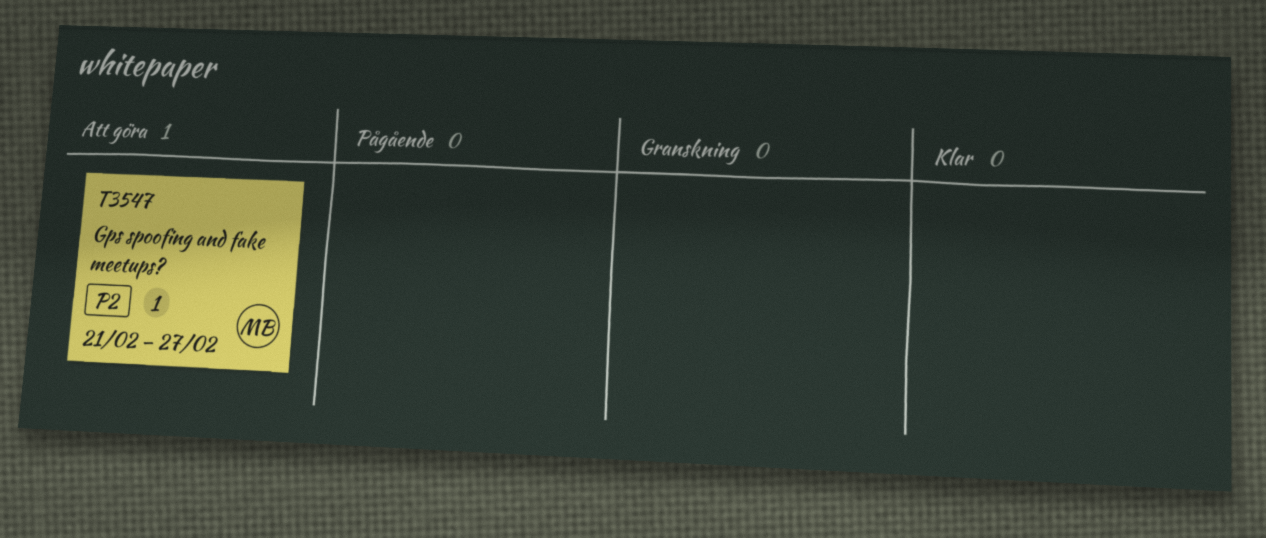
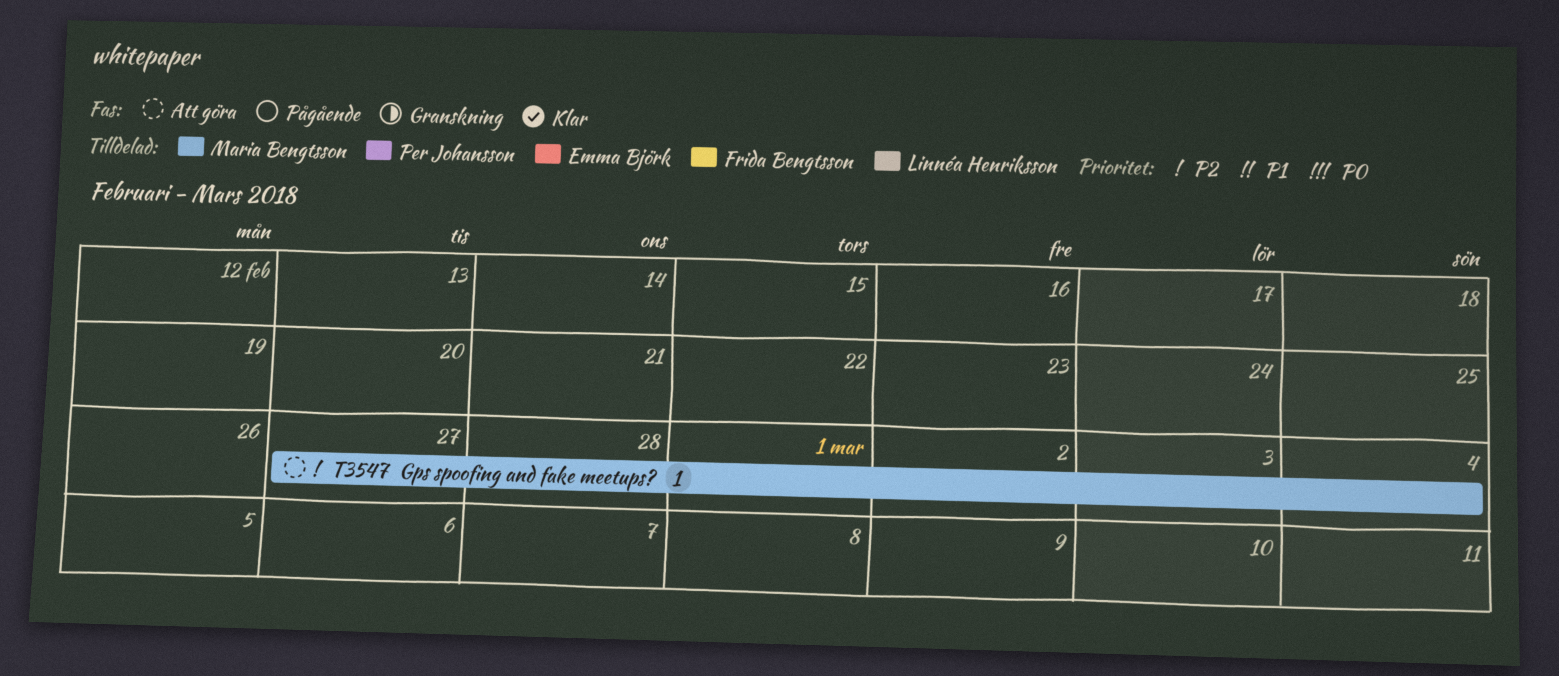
T3547, start: Feb 21 -> Feb 27
T3547, due: Feb 27 -> Mar 4

